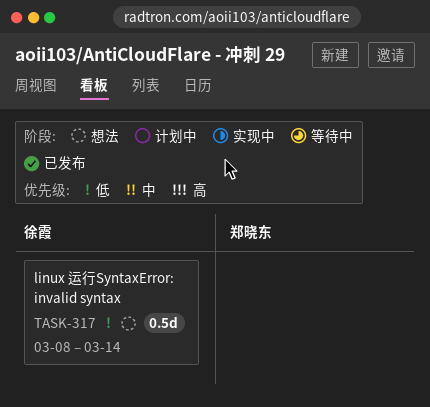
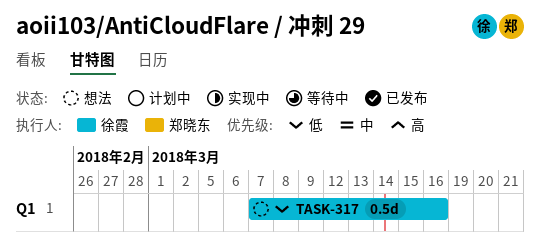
TASK-317, start: Mar 8 -> Mar 7
TASK-317, due: Mar 14 -> Mar 16

